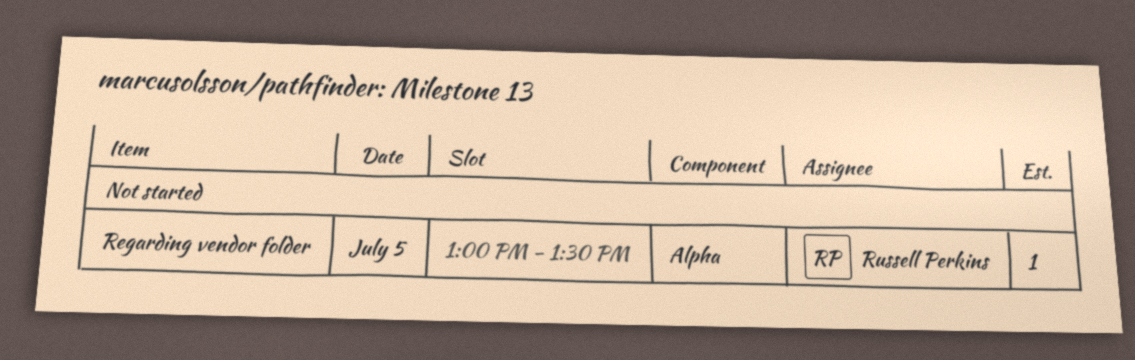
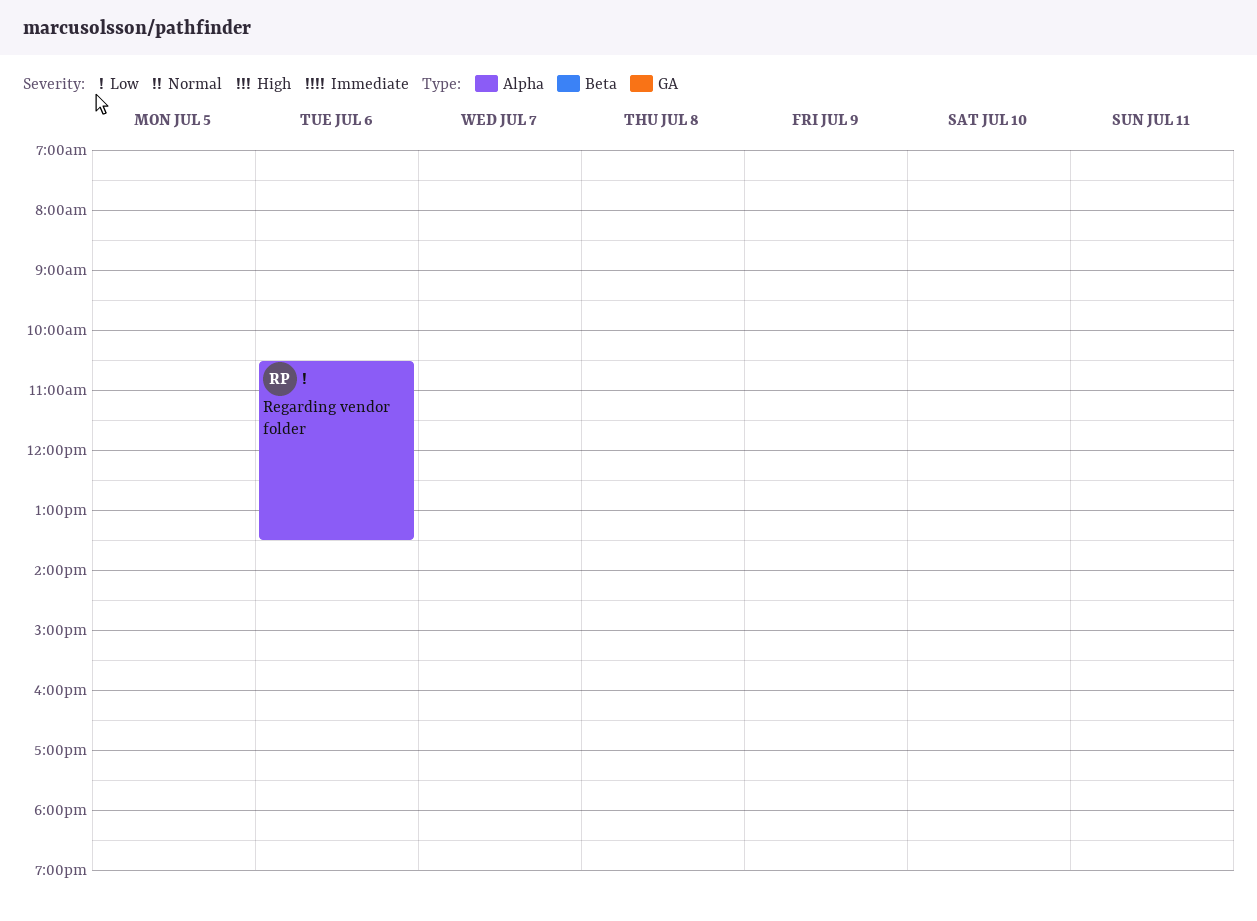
Regarding vendor folder, day: Jul 5 -> Jul 6
Regarding vendor folder, begins: 13:00 -> 10:30

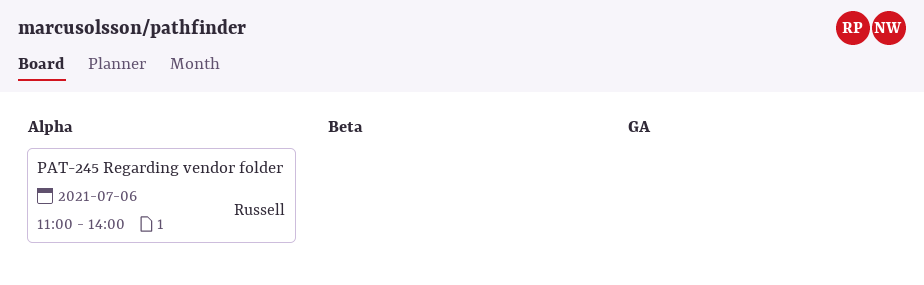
Regarding vendor folder, begins: 10:30 -> 11:00
Regarding vendor folder, ends: 13:30 -> 14:00

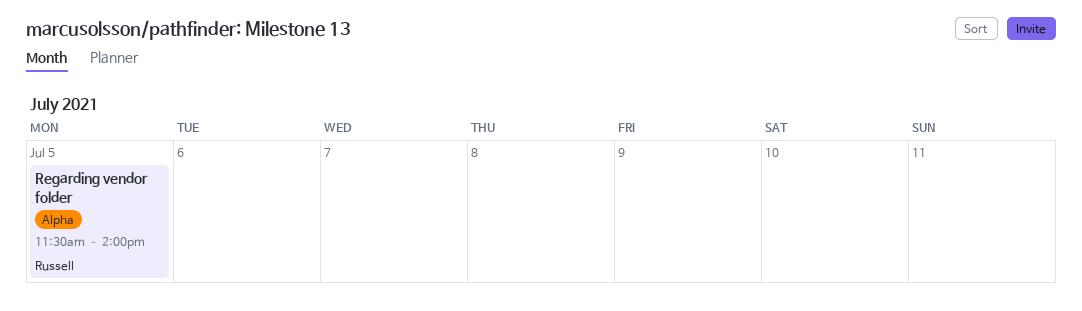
Regarding vendor folder, day: Jul 6 -> Jul 5
Regarding vendor folder, begins: 11:00 -> 11:30

